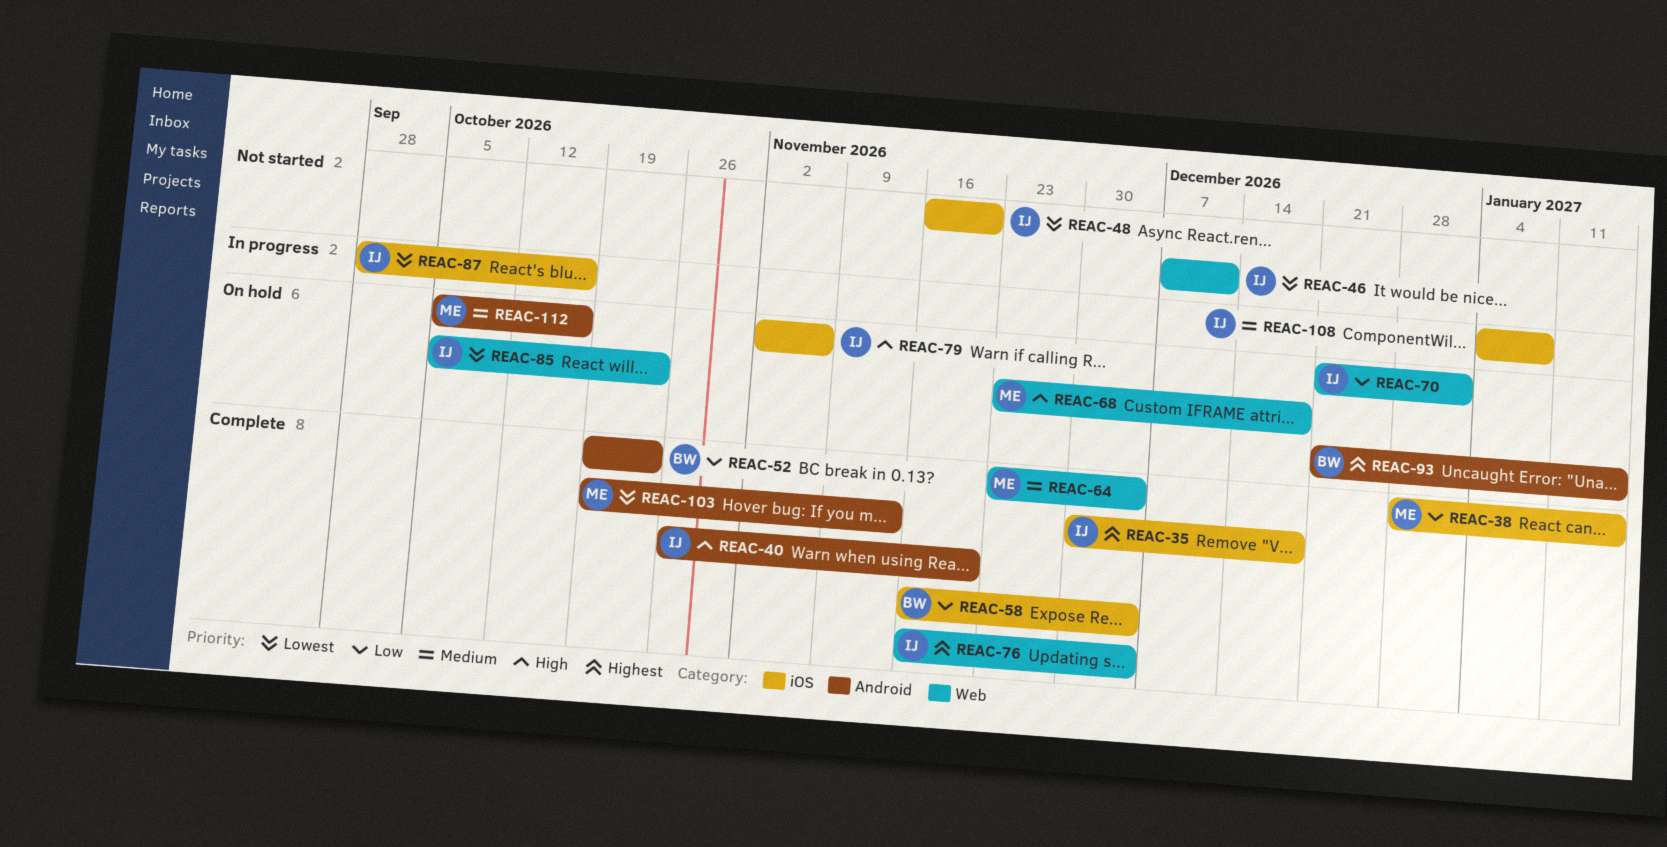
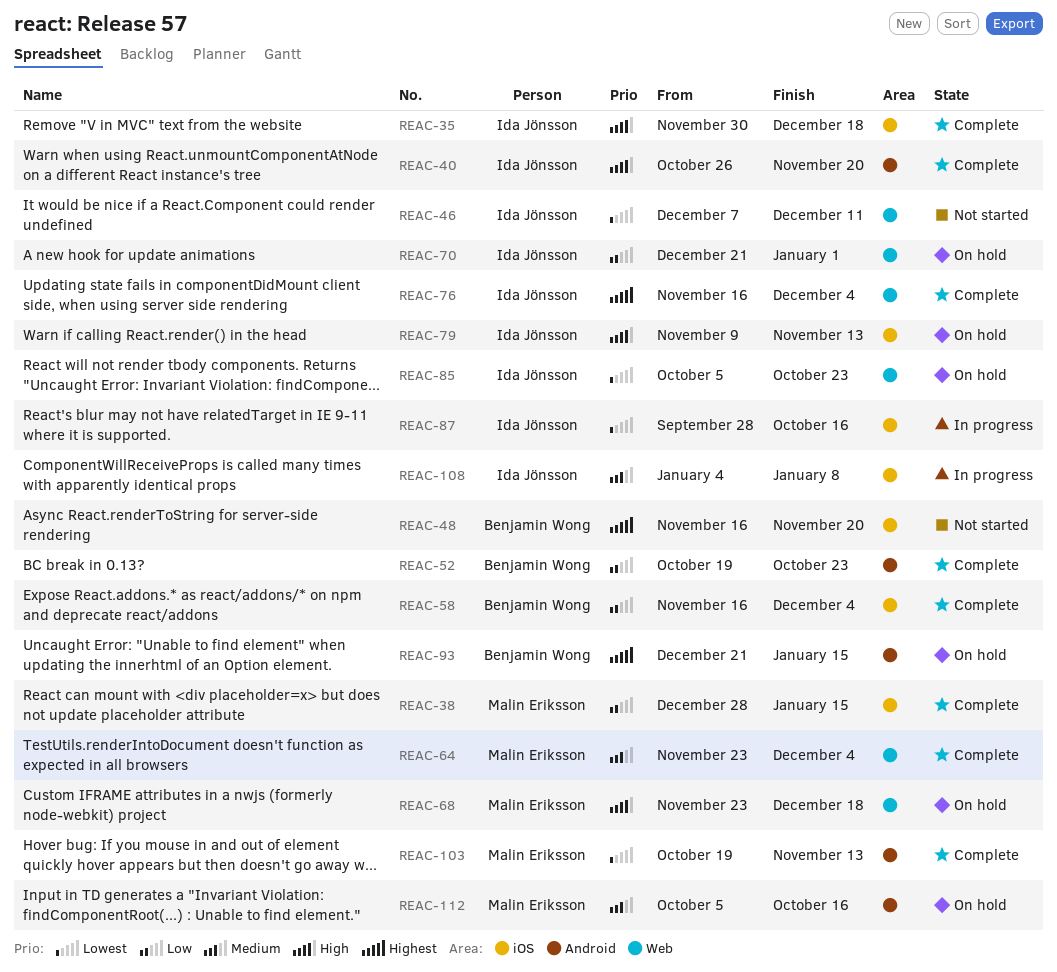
REAC-35, priority: Highest -> High
REAC-48, owner: Ida Jönsson -> Benjamin Wong
REAC-48, priority: Lowest -> Highest
REAC-79, start: Nov 2 -> Nov 9
REAC-79, due: Nov 6 -> Nov 13

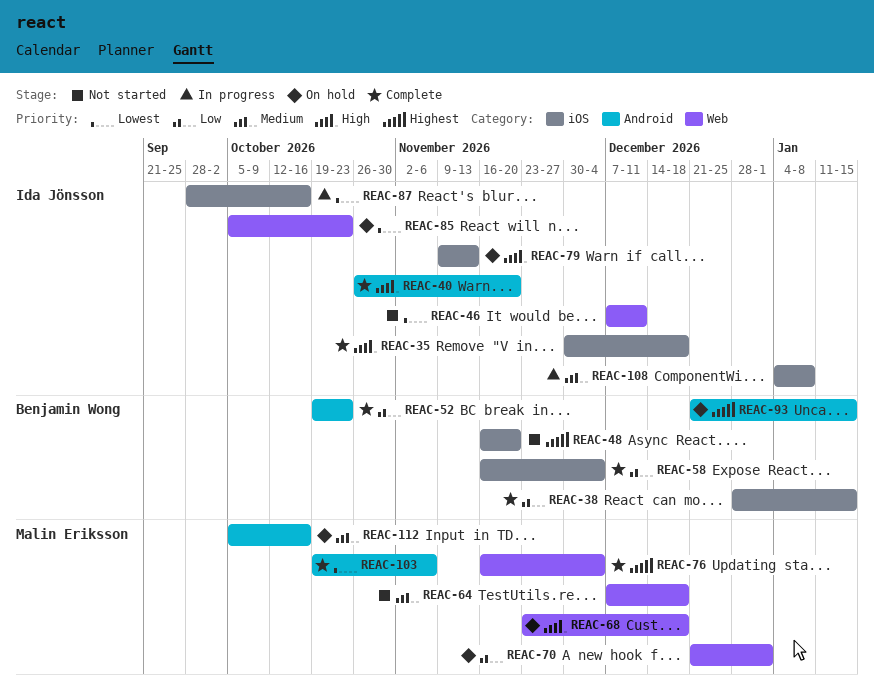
REAC-38, owner: Malin Eriksson -> Benjamin Wong
REAC-64, status: Complete -> Not started
REAC-64, start: Nov 23 -> Dec 7
REAC-64, due: Dec 4 -> Dec 18
REAC-70, owner: Ida Jönsson -> Malin Eriksson
REAC-76, owner: Ida Jönsson -> Malin Eriksson
REAC-103, due: Nov 13 -> Nov 6

